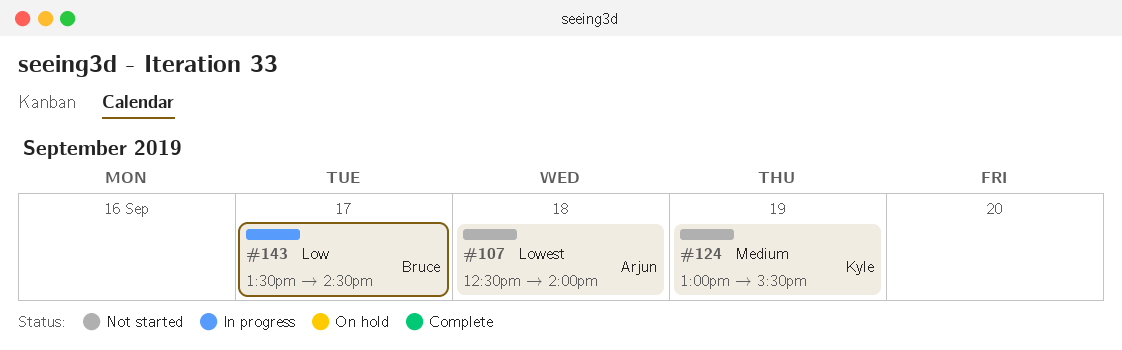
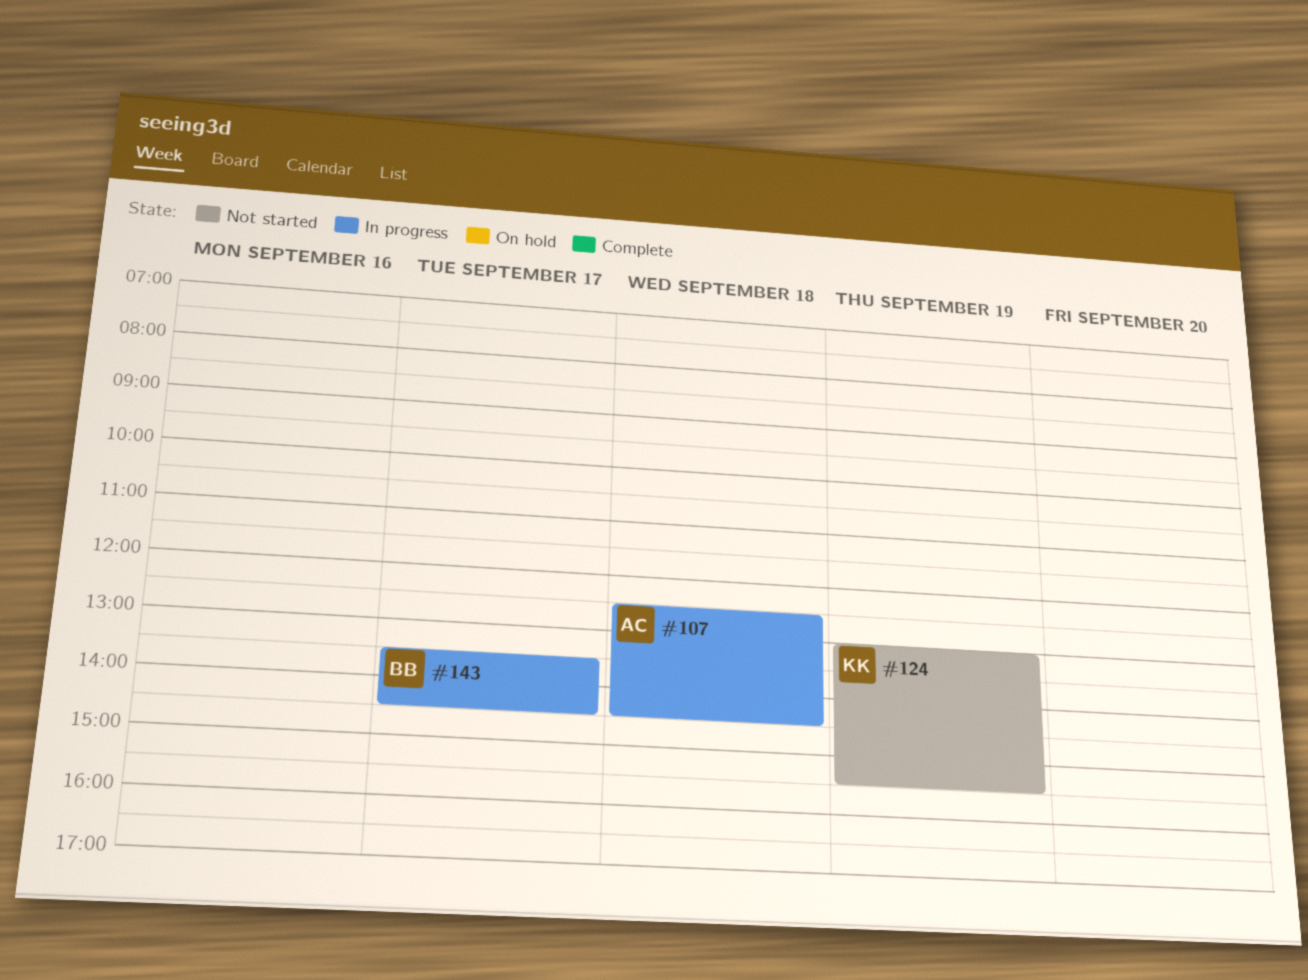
#107, status: Not started -> In progress
#107, ends: 14:00 -> 14:30

